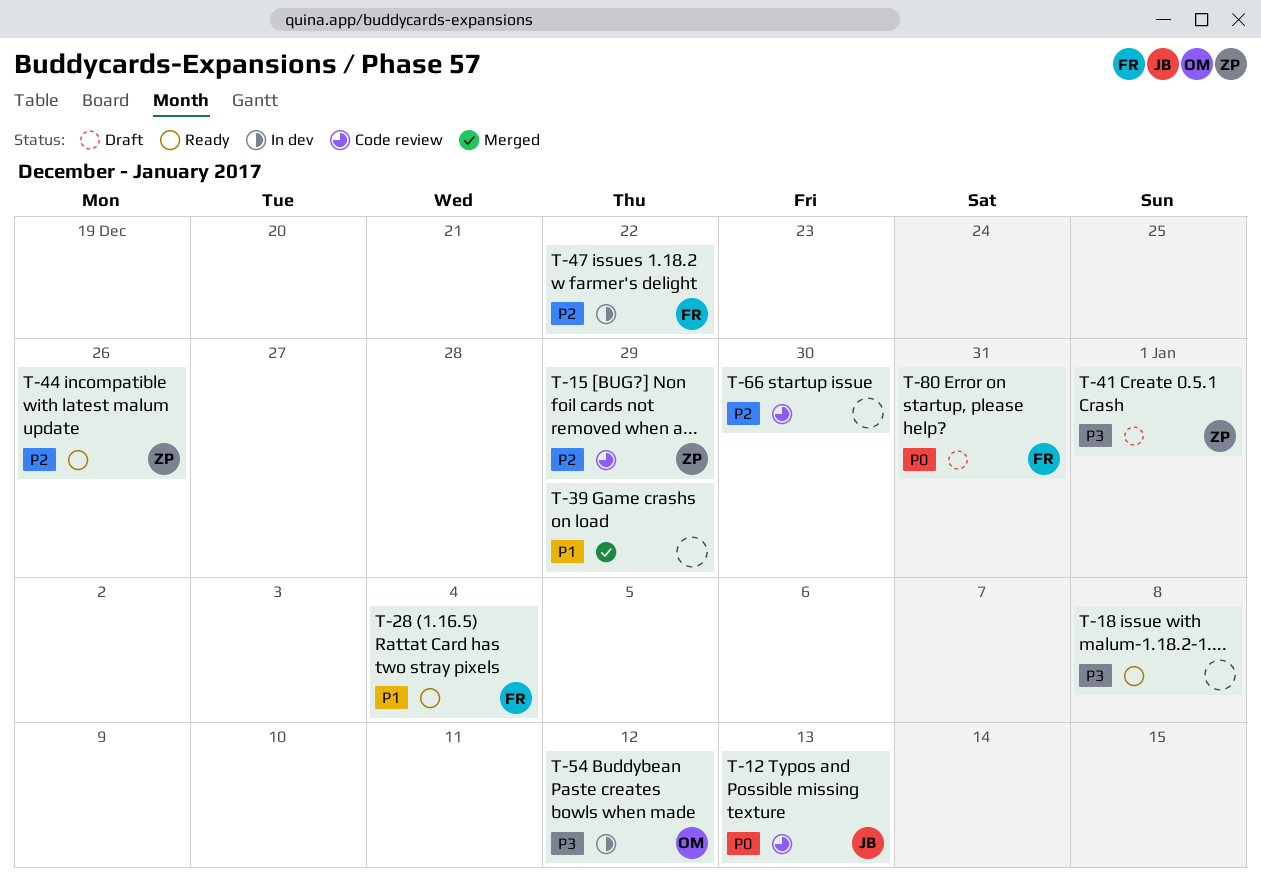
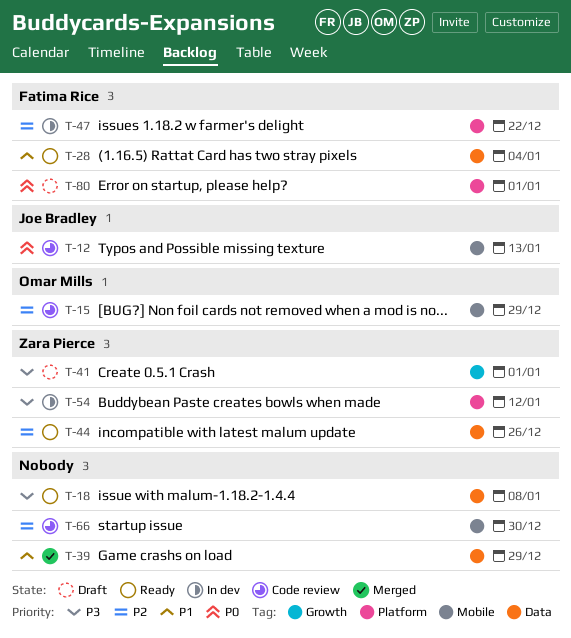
T-15, owner: Zara Pierce -> Omar Mills
T-54, owner: Omar Mills -> Zara Pierce
T-80, due: Dec 31 -> Jan 1

